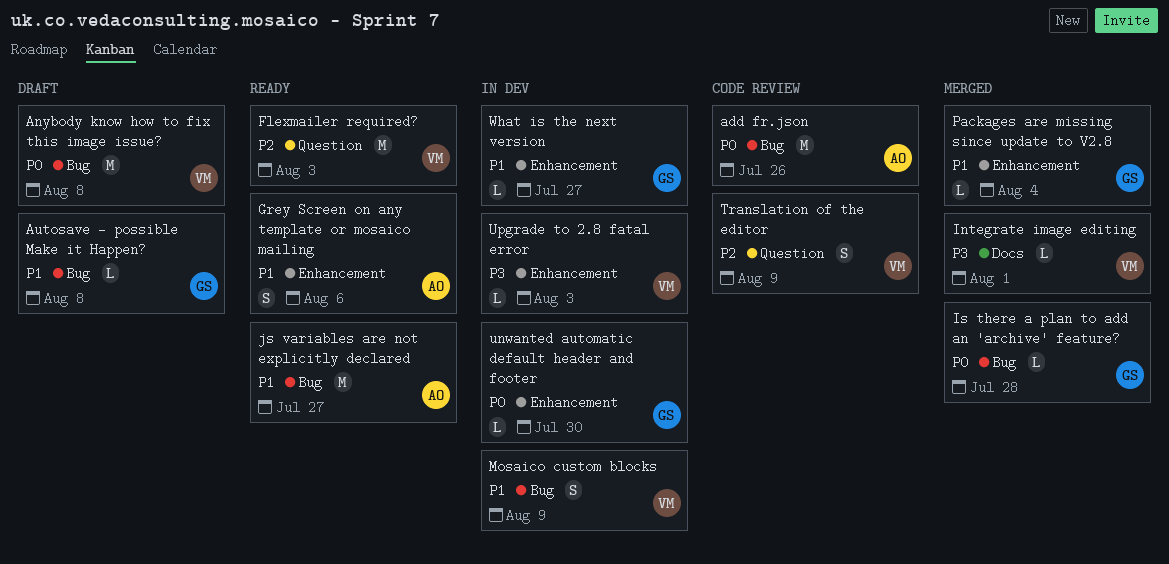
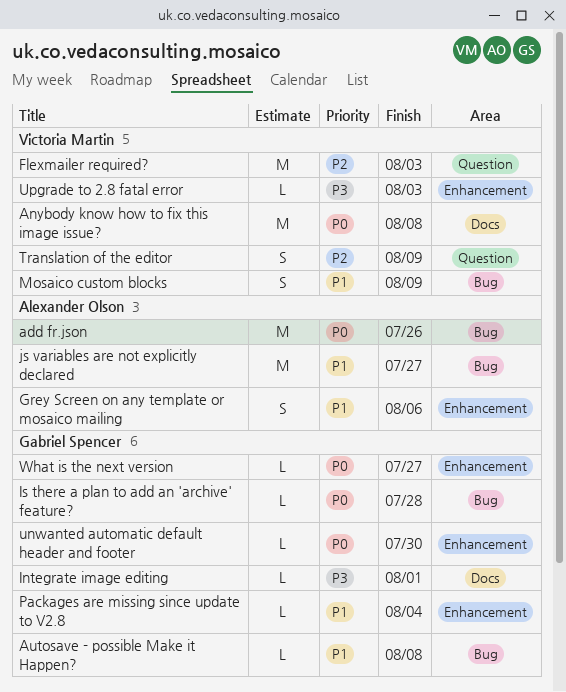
Anybody know how to fix this image issue?, label: Bug -> Docs
Integrate image editing, owner: Victoria Martin -> Gabriel Spencer
What is the next version, priority: P1 -> P0

